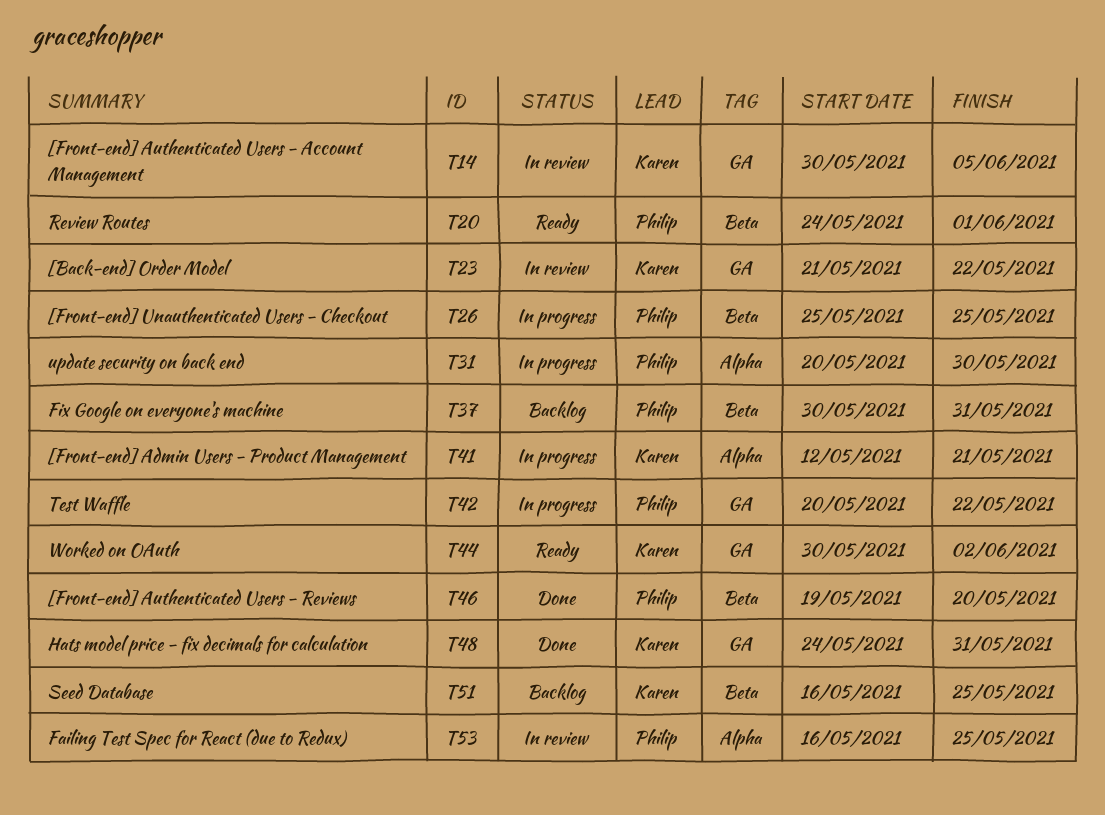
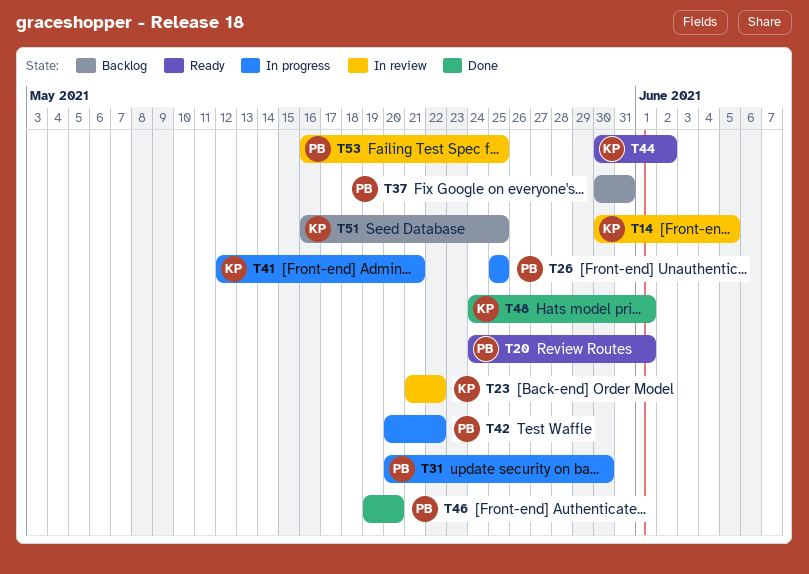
T48, due: May 31 -> Jun 1

